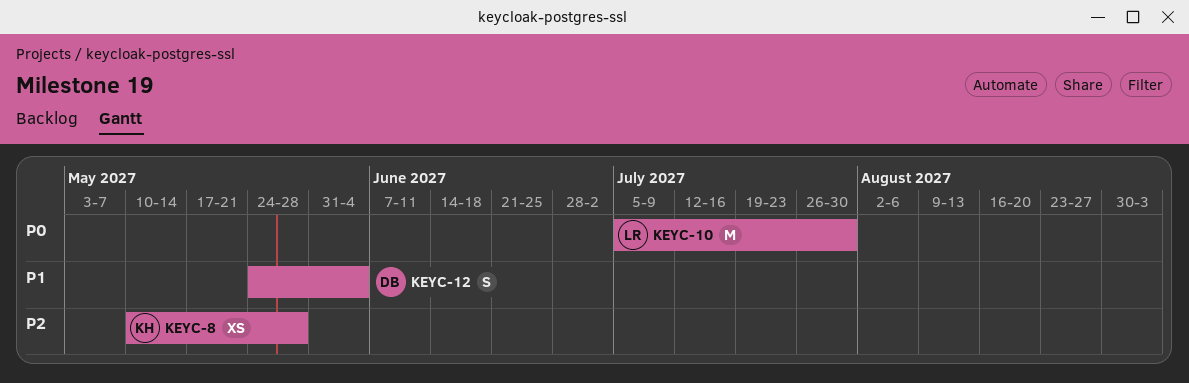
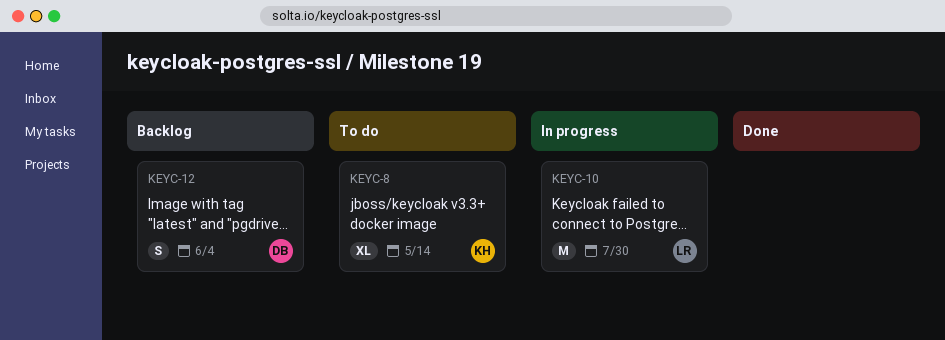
KEYC-8, estimate: XS -> XL
KEYC-8, due: May 28 -> May 14

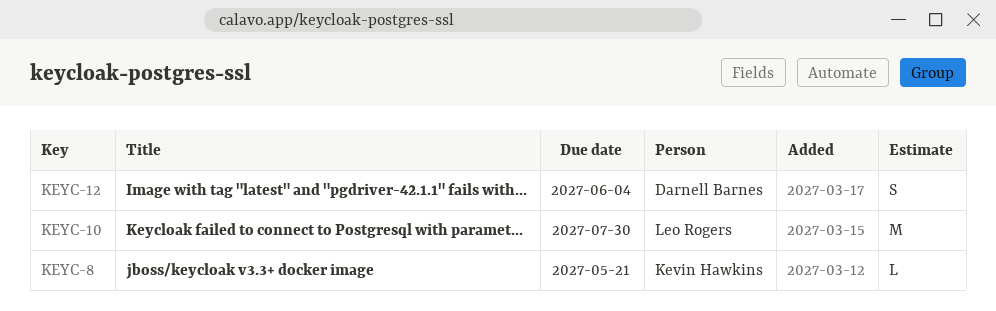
KEYC-8, estimate: XL -> L
KEYC-8, due: May 14 -> May 21

